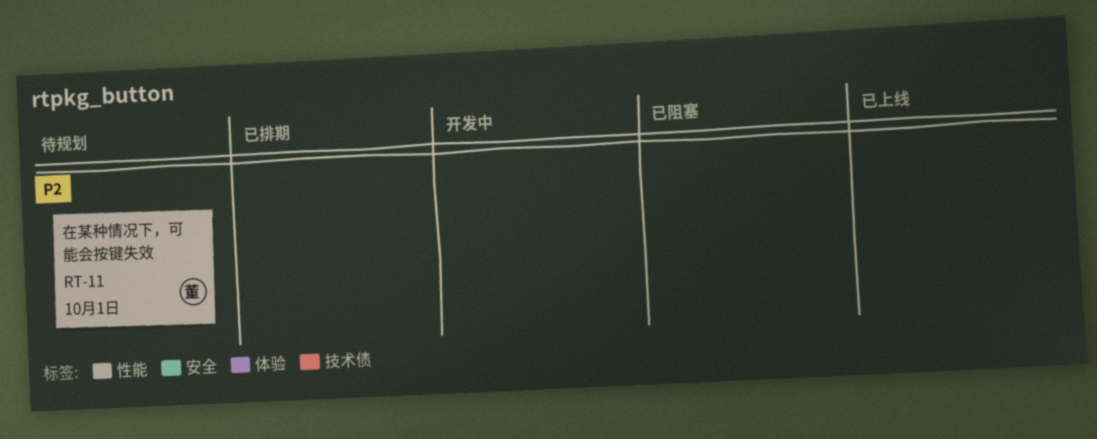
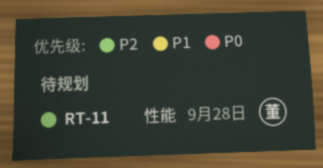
RT-11, due: Oct 1 -> Sep 28

